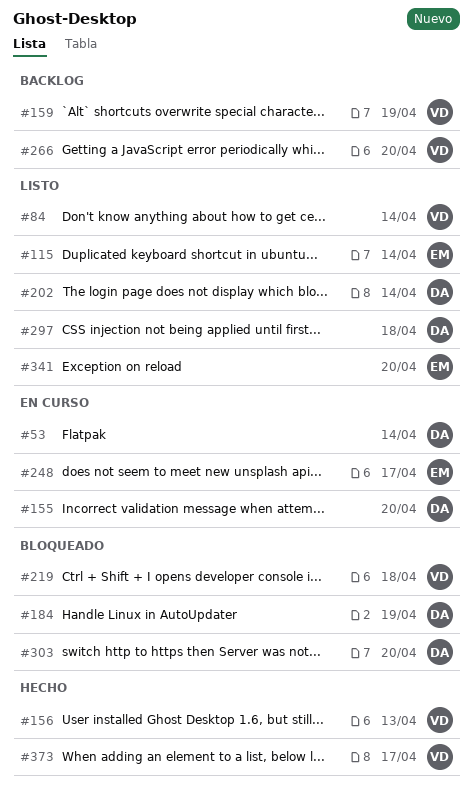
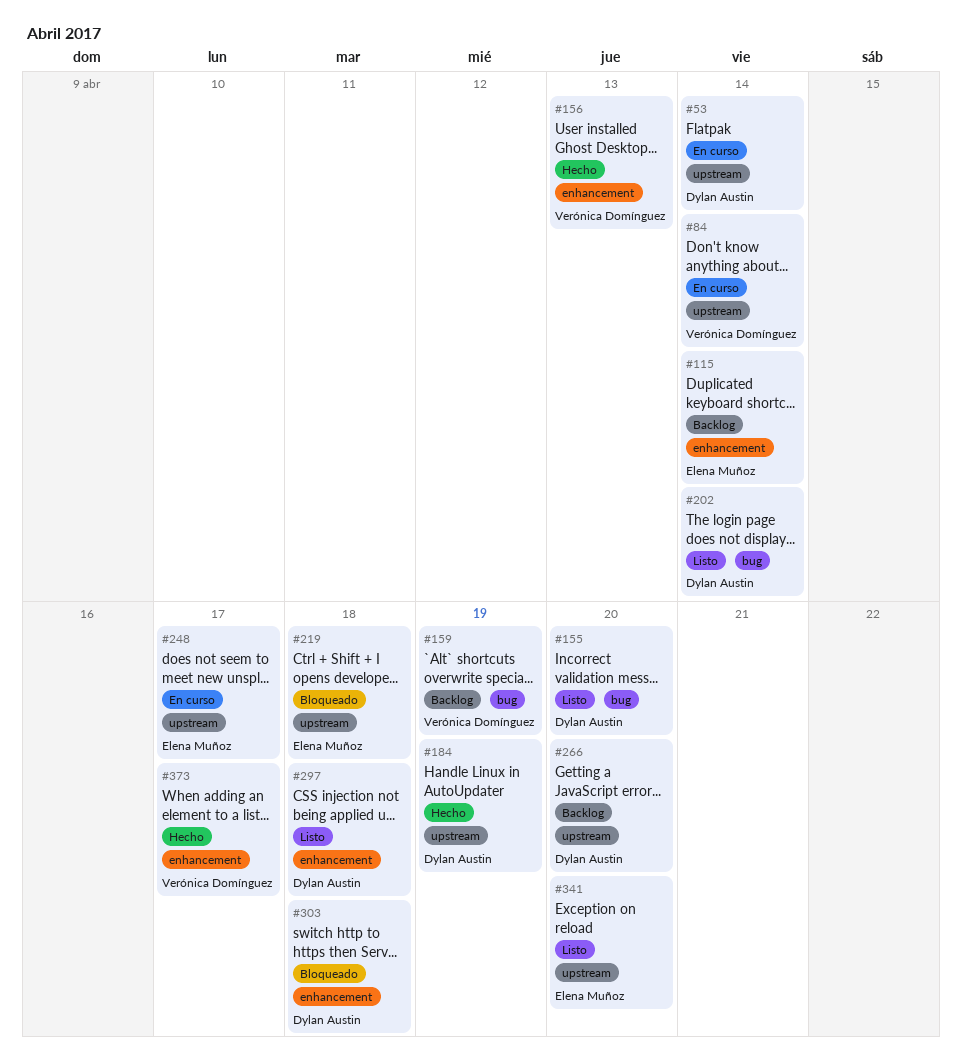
#84, status: Listo -> En curso
#115, status: Listo -> Backlog
#155, status: En curso -> Listo
#184, status: Bloqueado -> Hecho
#219, owner: Verónica Domínguez -> Elena Muñoz
#266, owner: Verónica Domínguez -> Dylan Austin
#303, due: Apr 20 -> Apr 18

